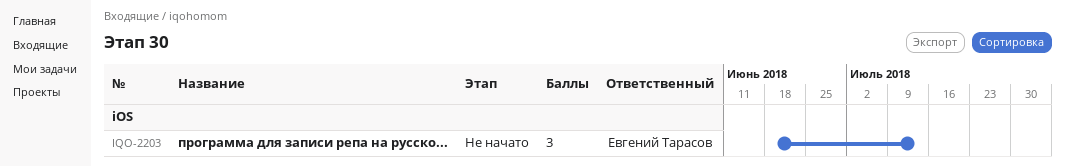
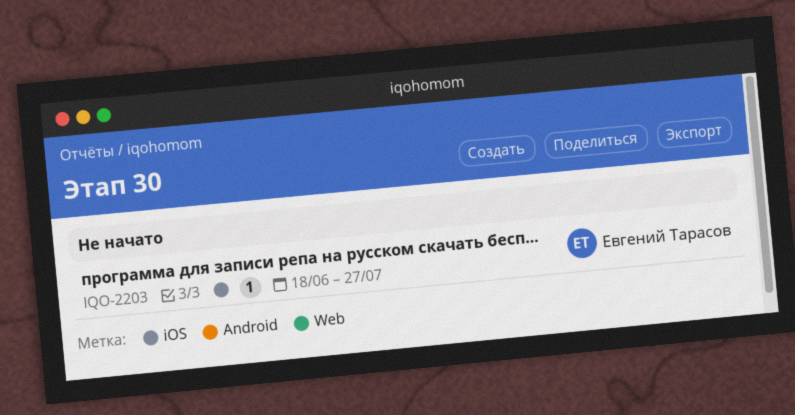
IQO-2203, estimate: 3 -> 1
IQO-2203, due: Jul 13 -> Jul 27

